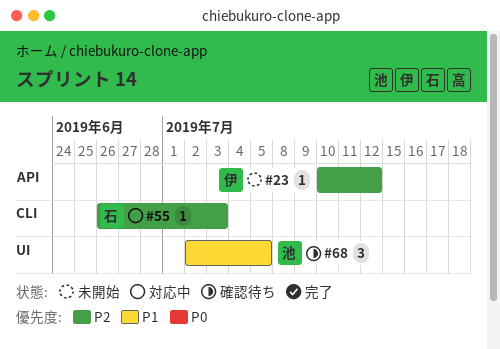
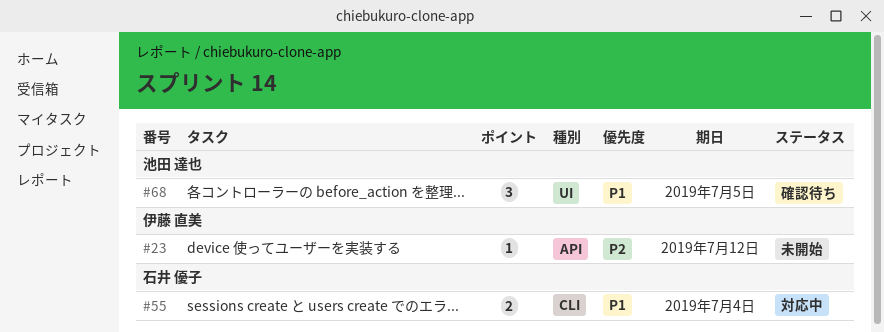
#55, priority: P2 -> P1
#55, estimate: 1 -> 2
#55, due: Jul 3 -> Jul 4

